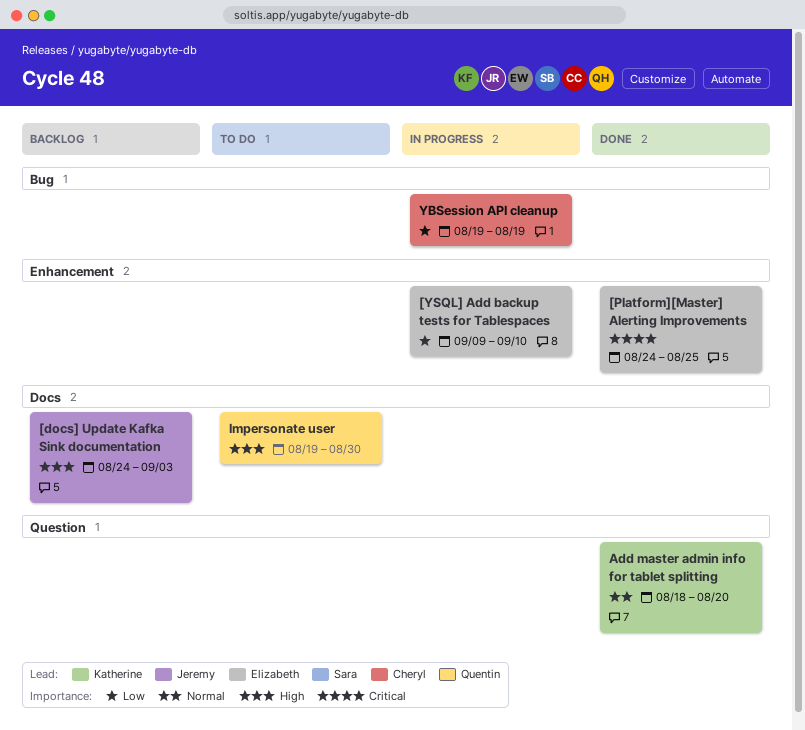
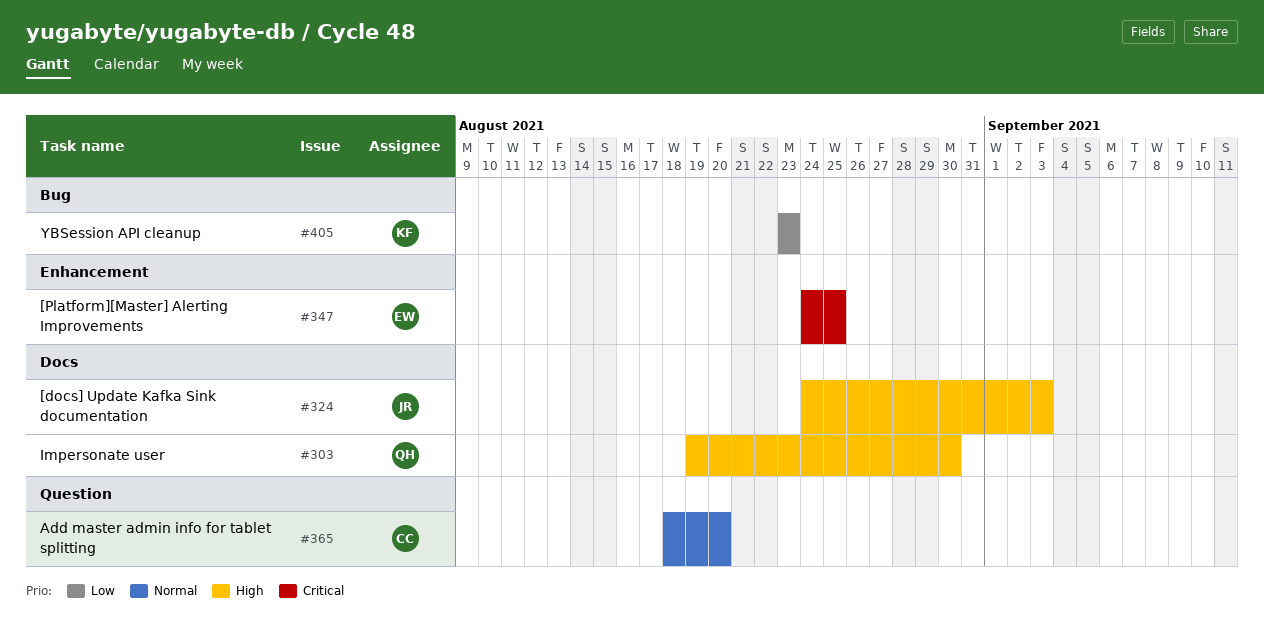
[YSQL] Add backup tests for Tablespaces: present -> none
Add master admin info for tablet splitting, owner: Katherine -> Cheryl
YBSession API cleanup, owner: Cheryl -> Katherine
YBSession API cleanup, start: Aug 19 -> Aug 23
YBSession API cleanup, due: Aug 19 -> Aug 23

